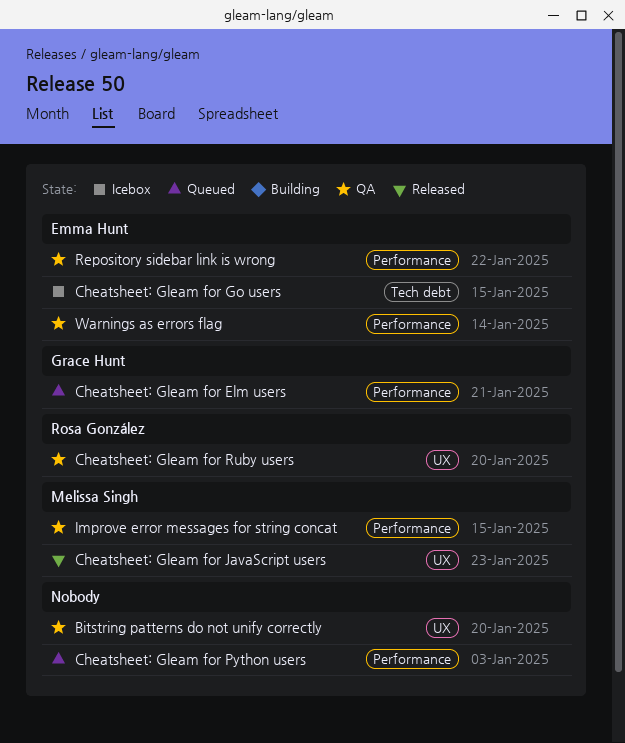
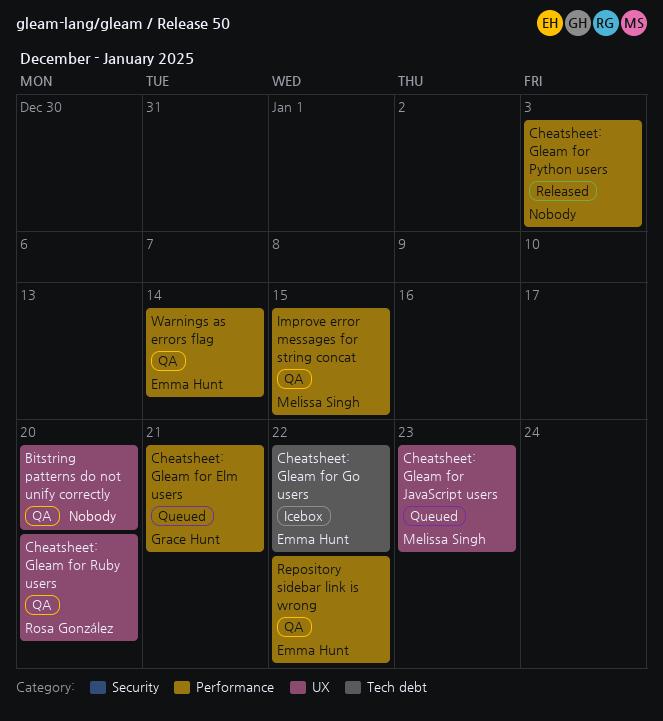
Cheatsheet: Gleam for Go users, due: Jan 15 -> Jan 22
Cheatsheet: Gleam for JavaScript users, status: Released -> Queued
Cheatsheet: Gleam for Python users, status: Queued -> Released

